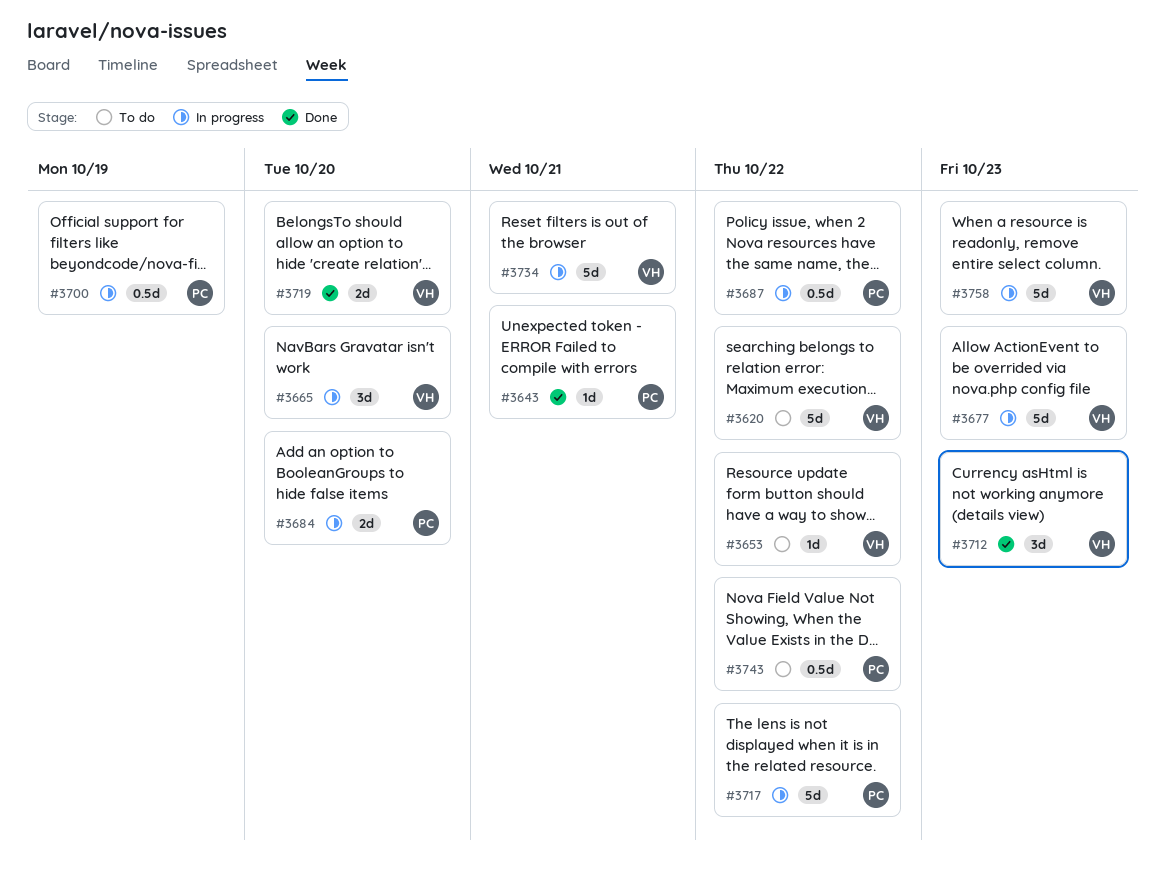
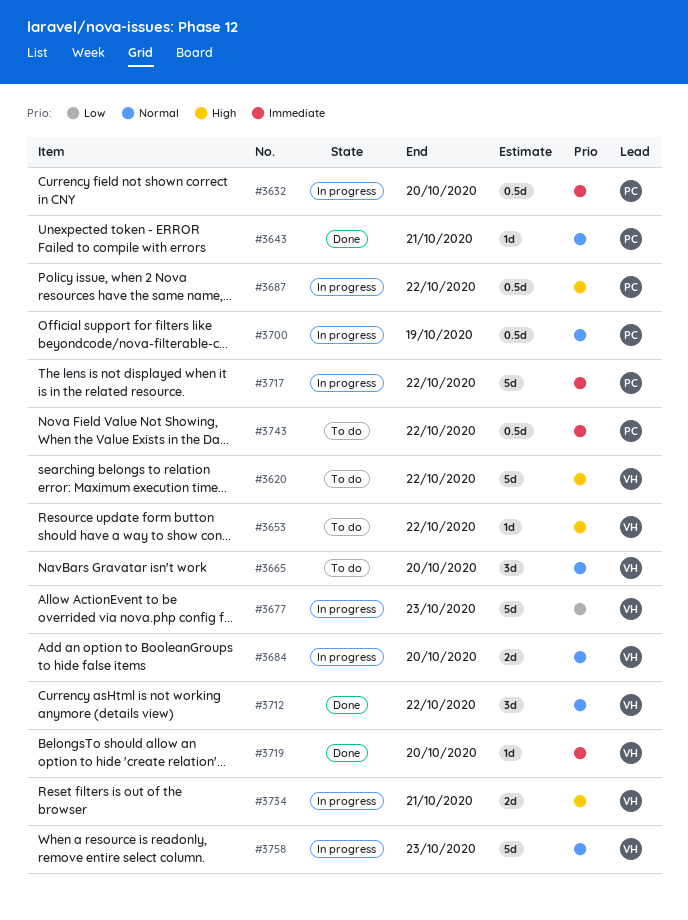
#3632: none -> present
#3665, status: In progress -> To do
#3684, owner: PC -> VH
#3712, due: Oct 23 -> Oct 22
#3719, estimate: 2d -> 1d
#3734, estimate: 5d -> 2d

